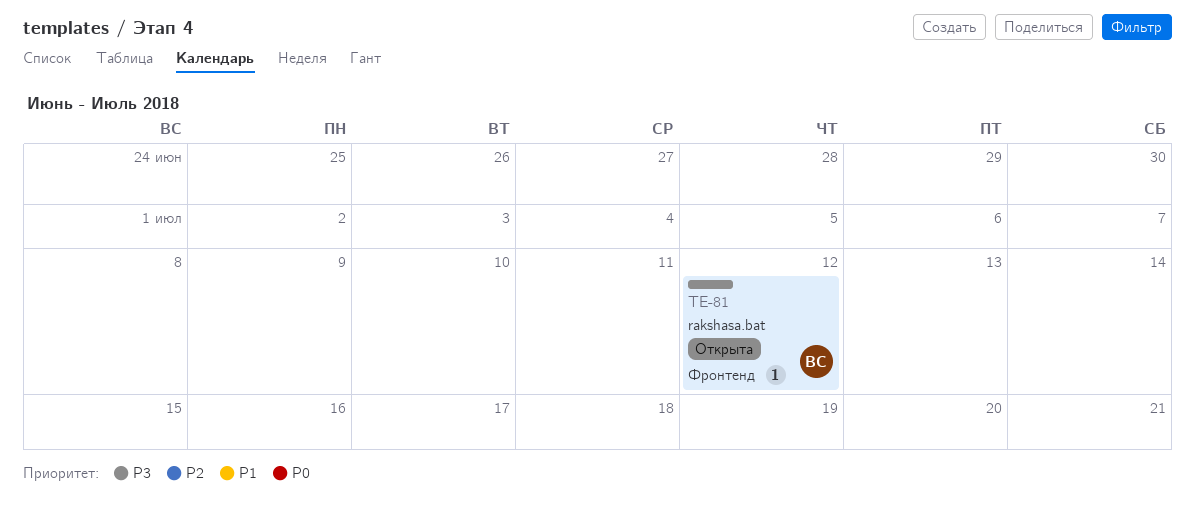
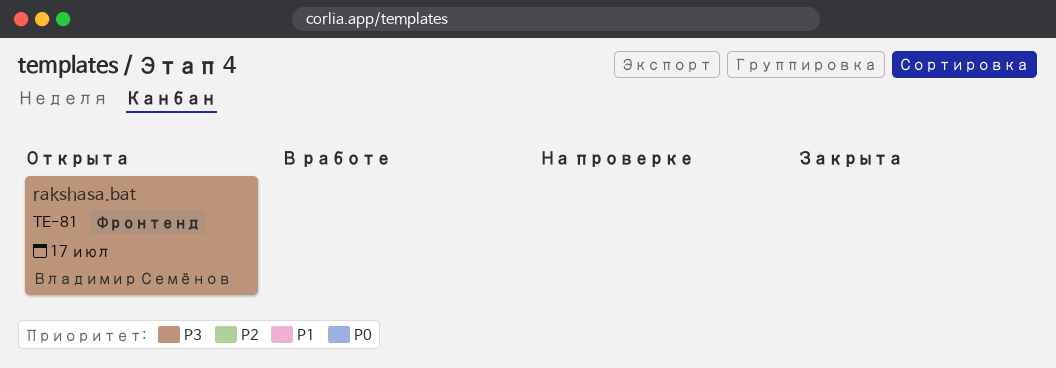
TE-81, due: Jul 12 -> Jul 17

